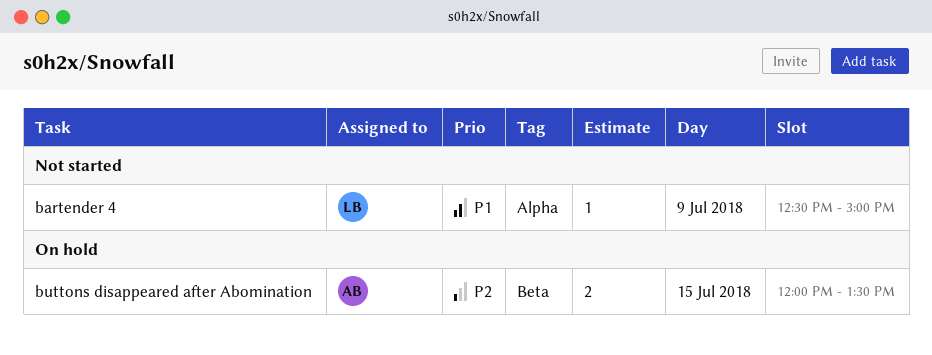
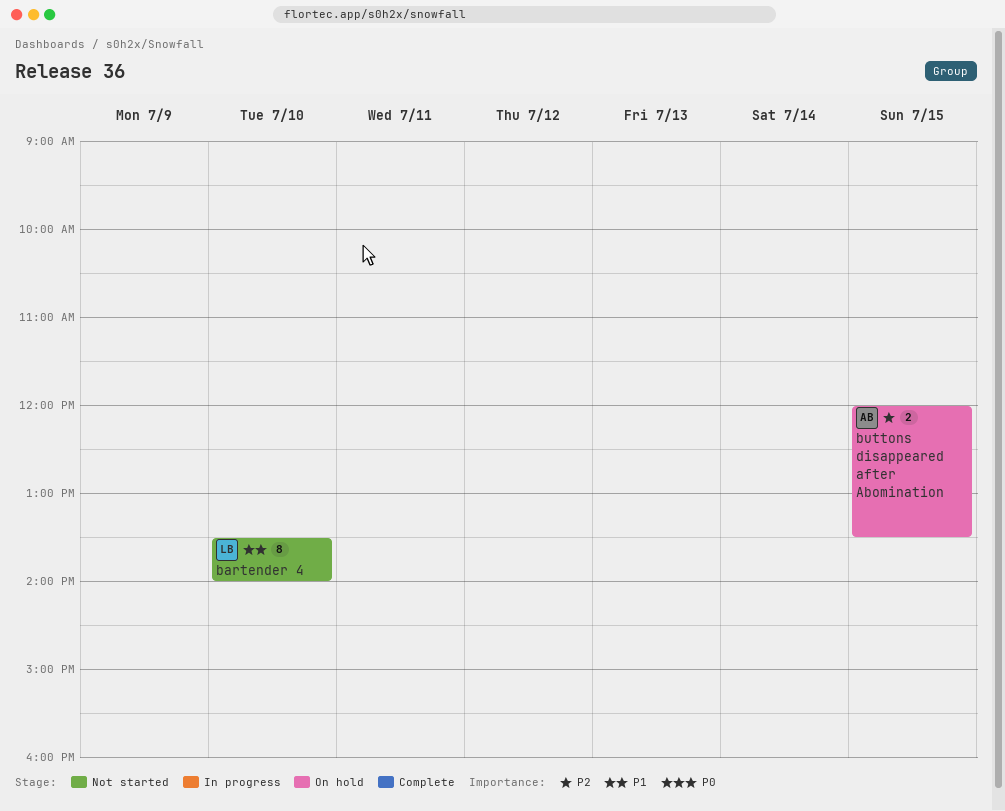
bartender 4, estimate: 1 -> 8
bartender 4, day: Jul 9 -> Jul 10
bartender 4, begins: 12:30 -> 13:30
bartender 4, ends: 15:00 -> 14:00

